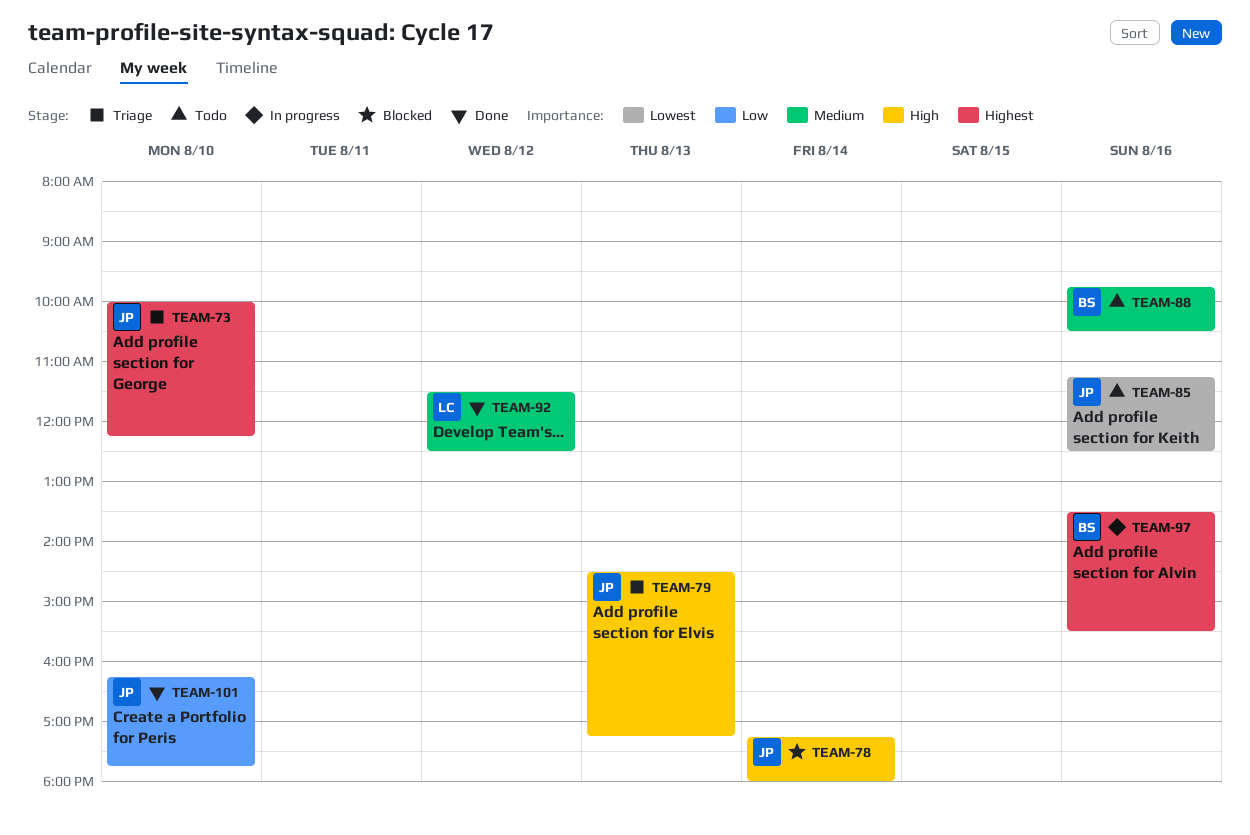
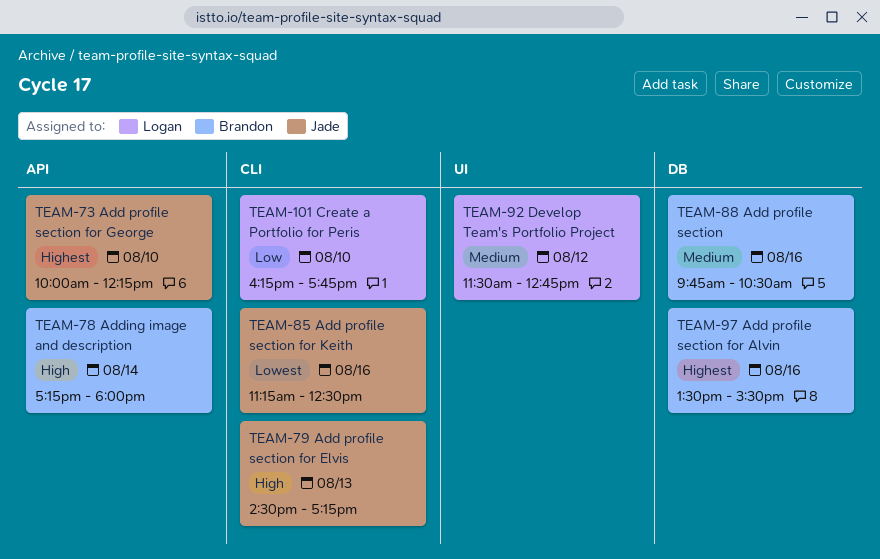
TEAM-78, owner: Jade -> Brandon
TEAM-92, ends: 12:30 -> 12:45
TEAM-101, owner: Jade -> Logan

